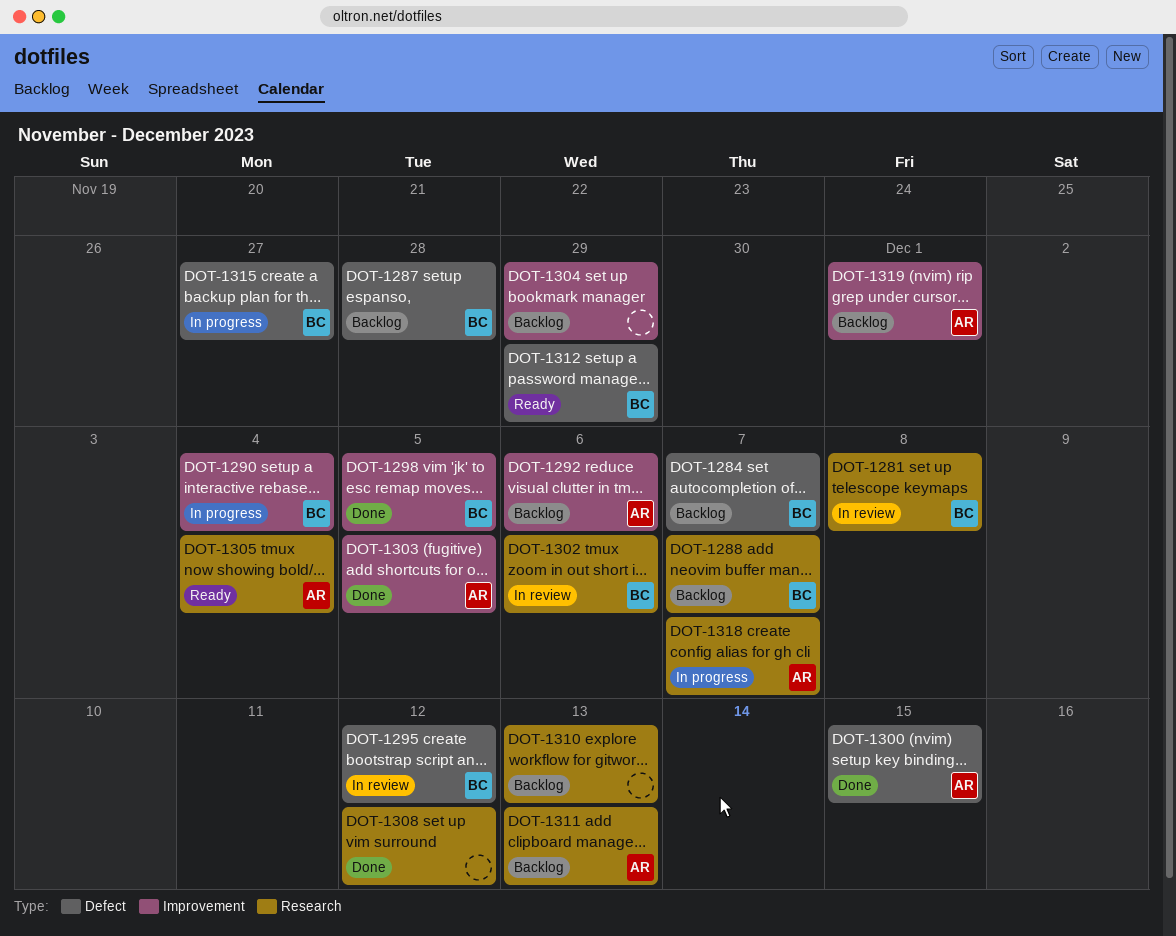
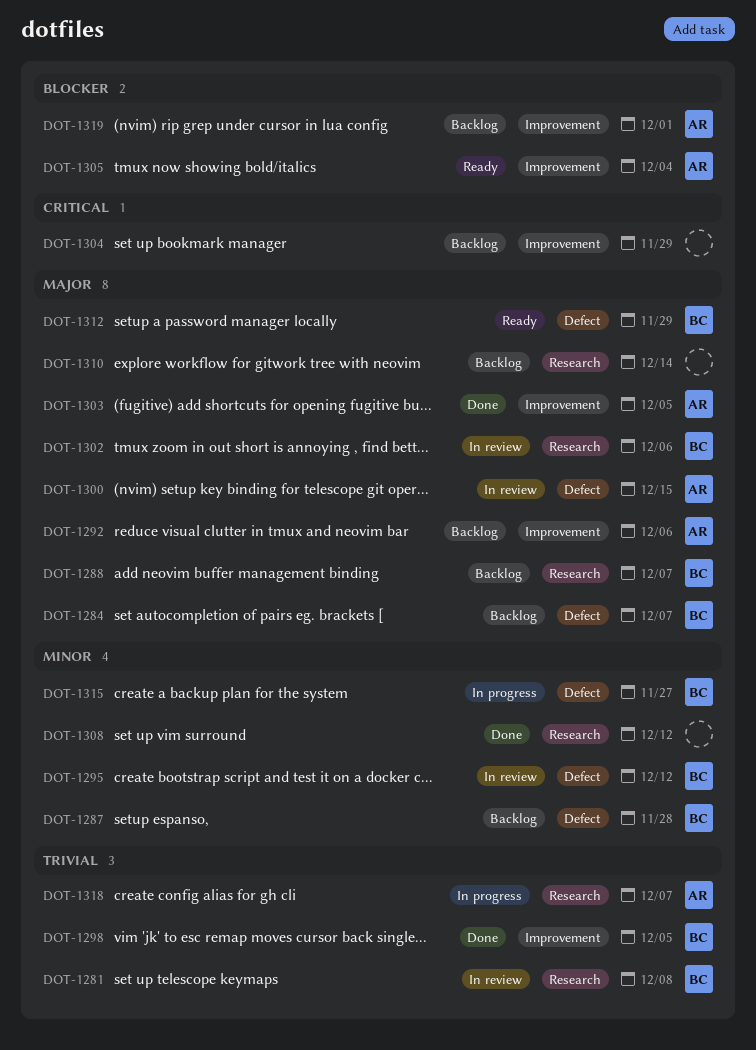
DOT-1290: present -> none
DOT-1300, status: Done -> In review
DOT-1305, label: Research -> Improvement
DOT-1310, due: Dec 13 -> Dec 14
DOT-1311: present -> none

